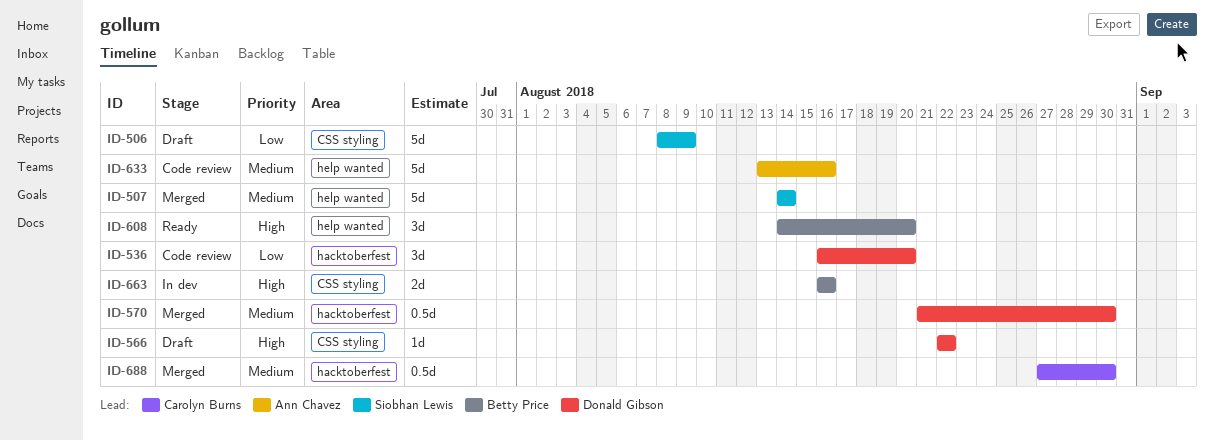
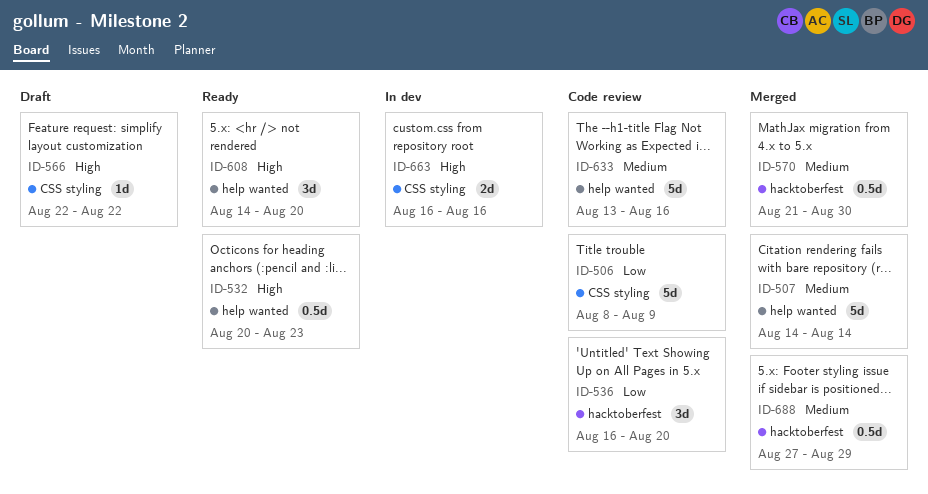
ID-506, status: Draft -> Code review
ID-532: none -> present
ID-688, due: Aug 30 -> Aug 29

